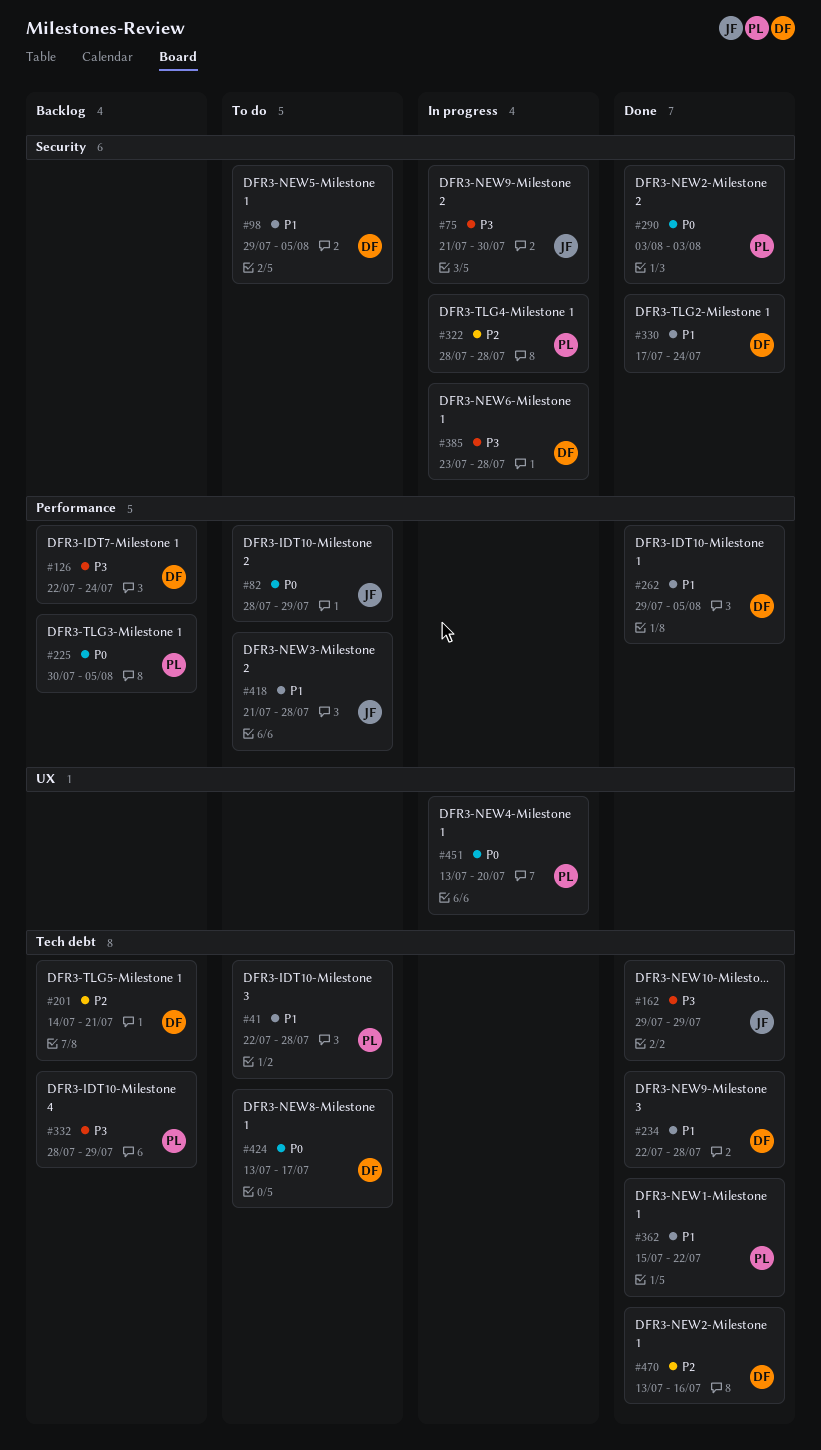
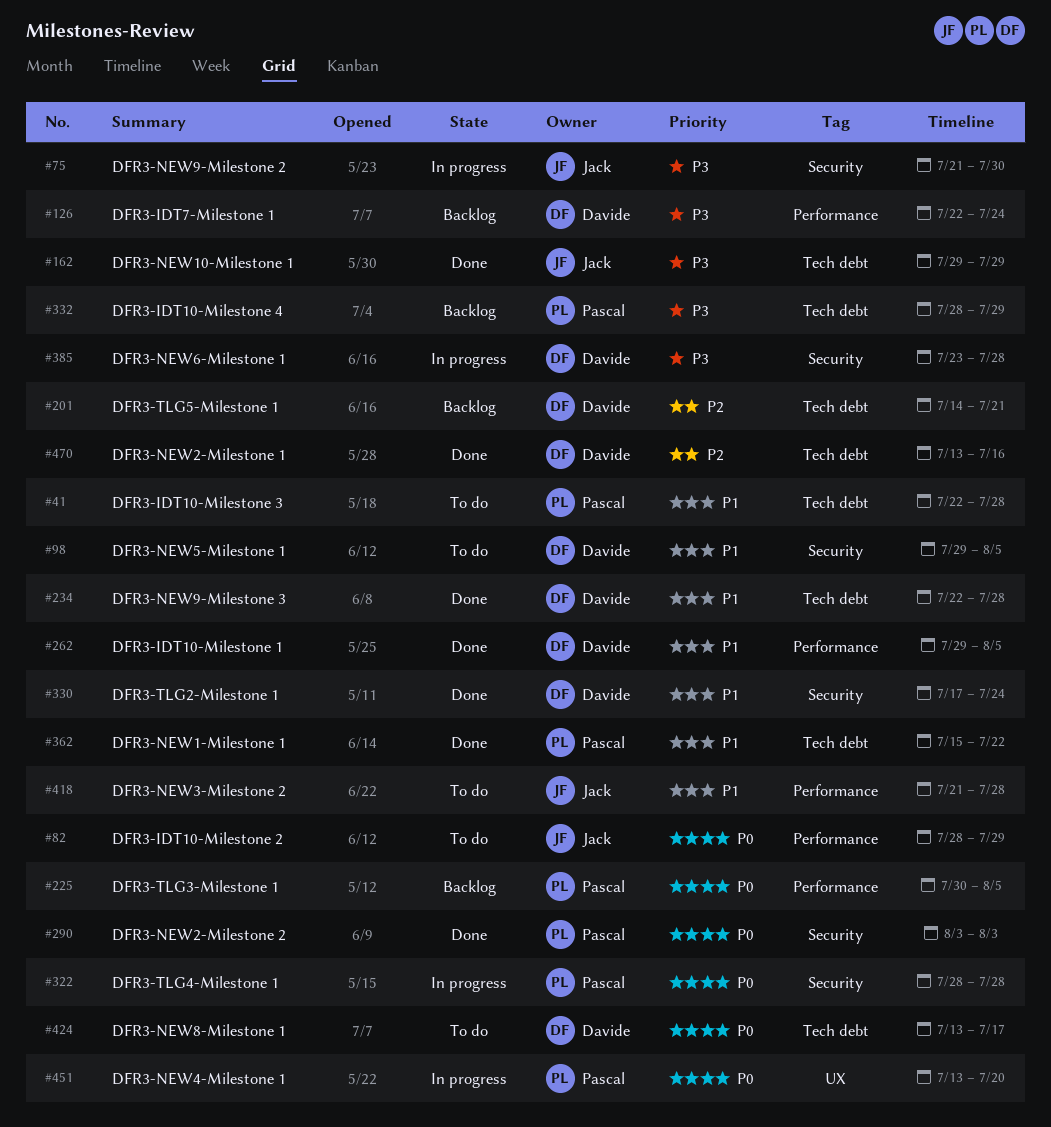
#322, priority: P2 -> P0

